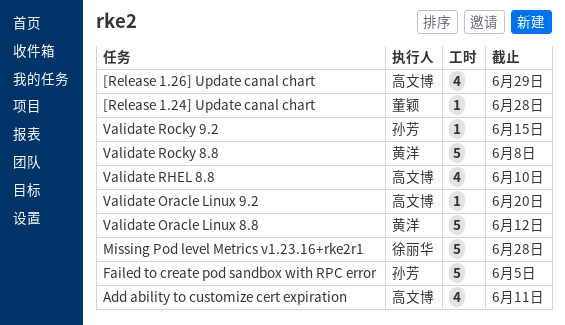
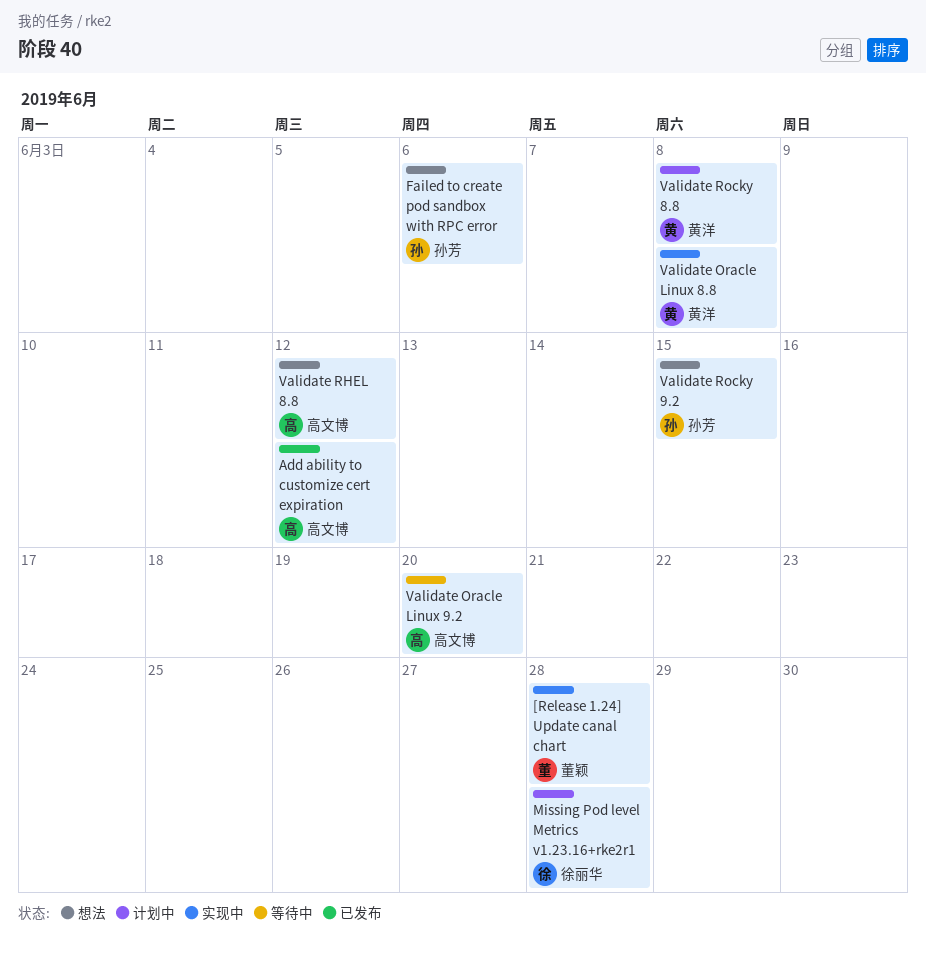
[Release 1.26] Update canal chart: present -> none
Add ability to customize cert expiration, due: Jun 11 -> Jun 12
Failed to create pod sandbox with RPC error, due: Jun 5 -> Jun 6
Validate Oracle Linux 8.8, due: Jun 12 -> Jun 8
Validate RHEL 8.8, due: Jun 10 -> Jun 12

